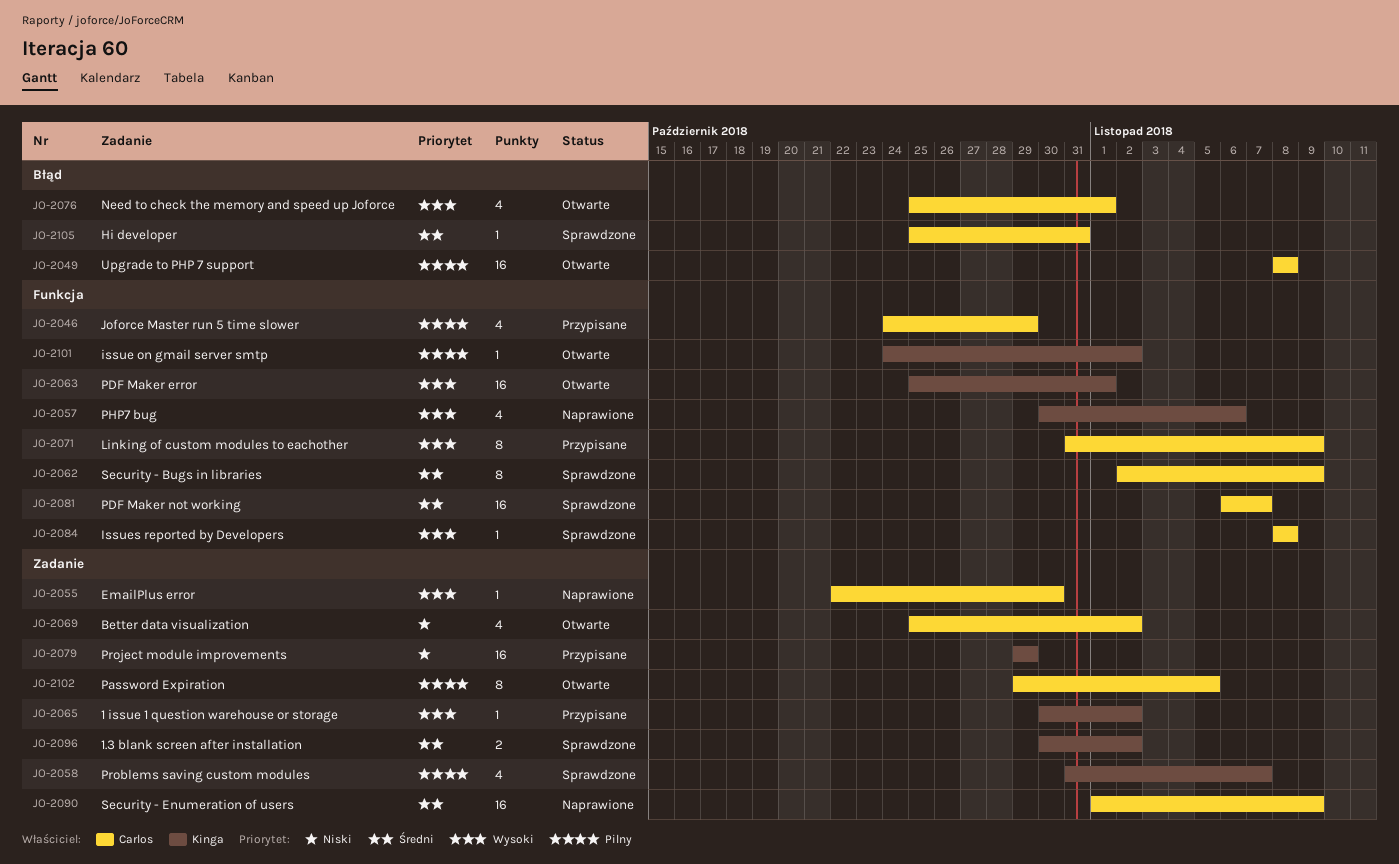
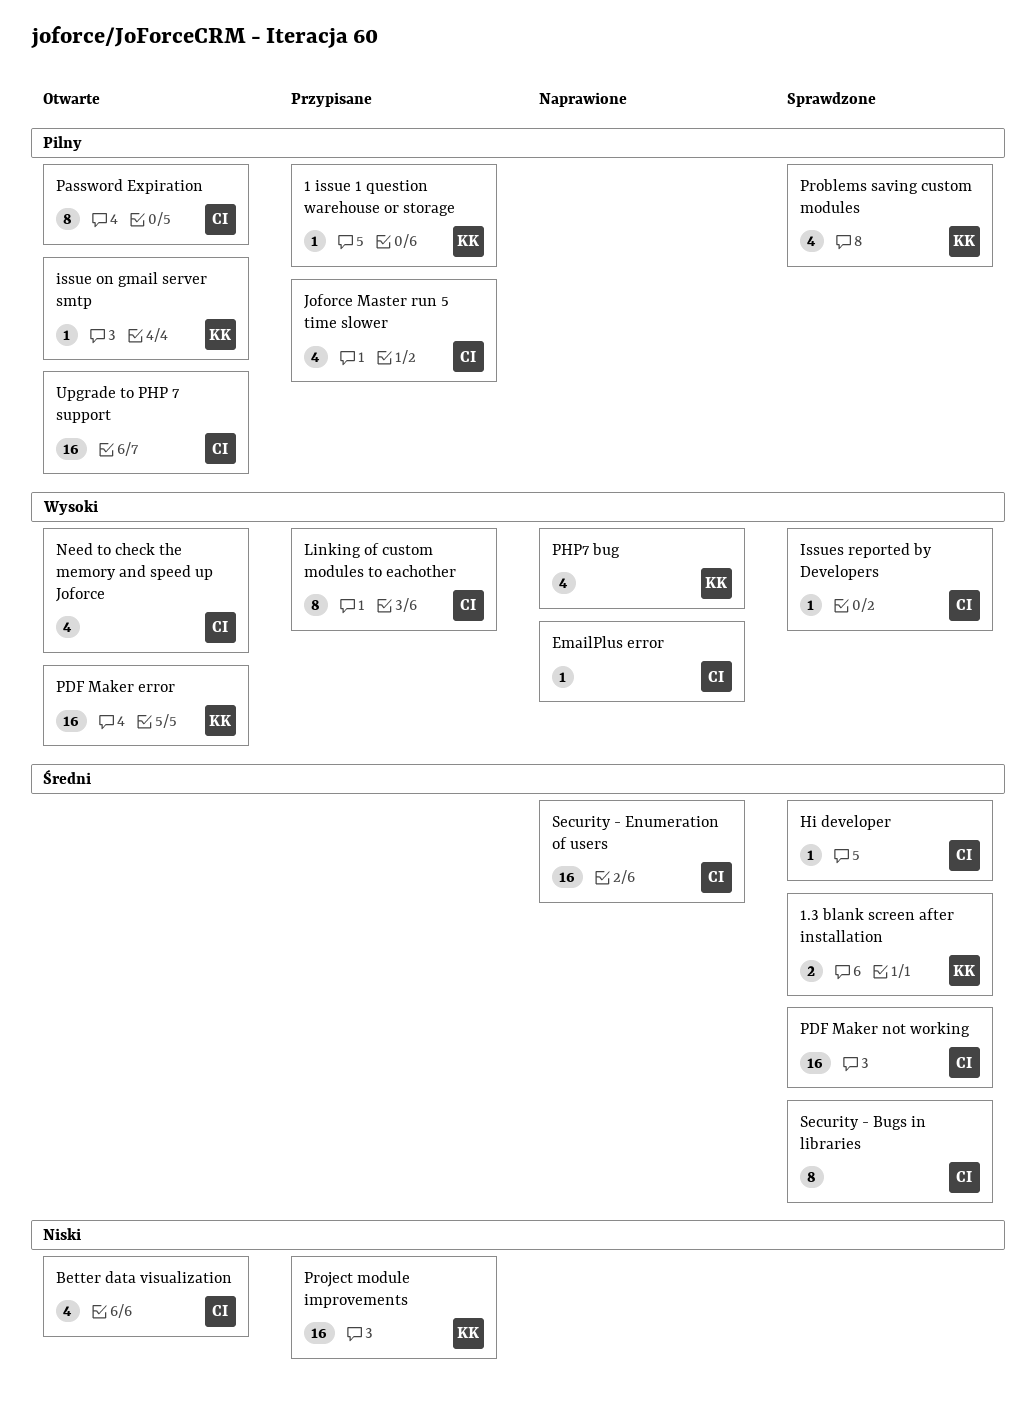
1 issue 1 question warehouse or storage, priority: Wysoki -> Pilny

